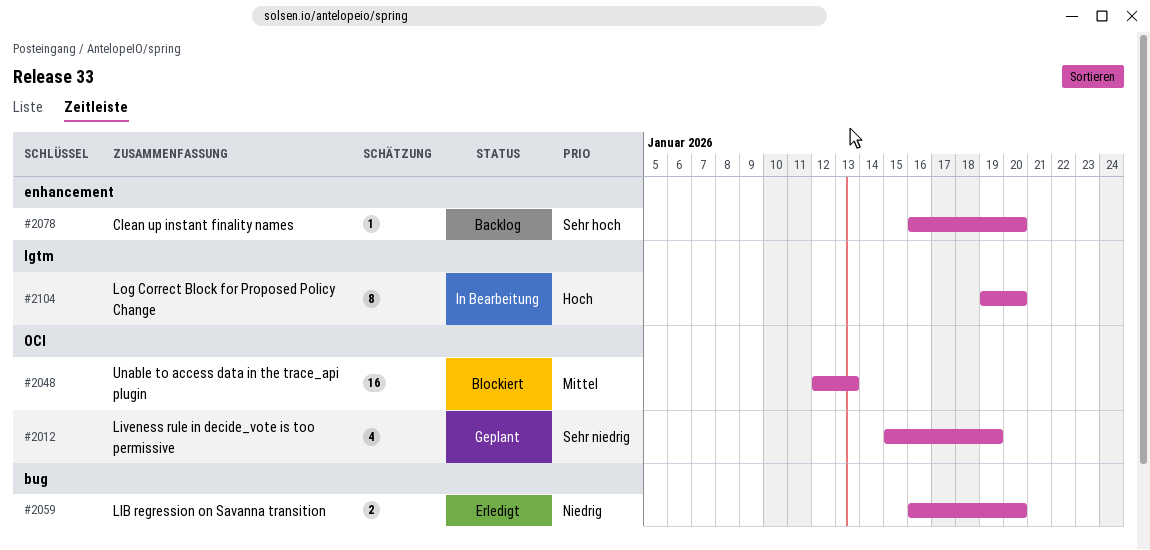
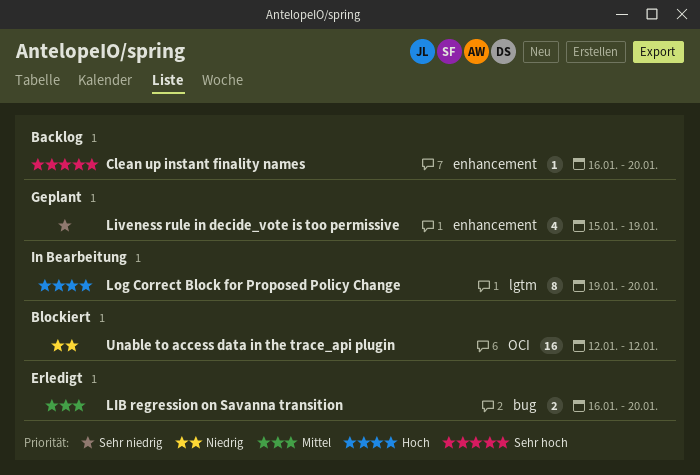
LIB regression on Savanna transition, priority: Niedrig -> Mittel
Liveness rule in decide_vote is too permissive, label: OCI -> enhancement
Unable to access data in the trace_api plugin, priority: Mittel -> Niedrig
Unable to access data in the trace_api plugin, due: Jan 13 -> Jan 12

